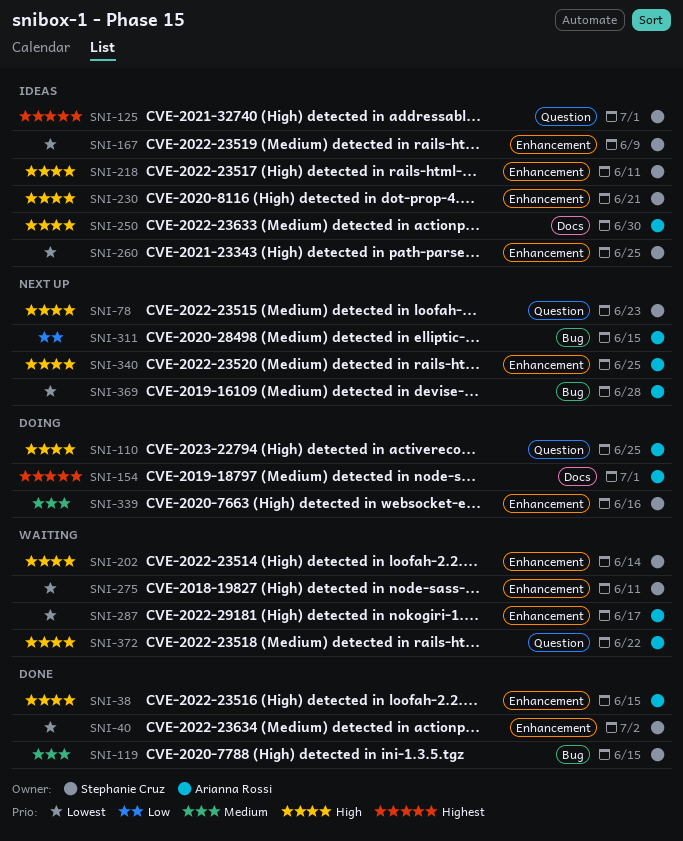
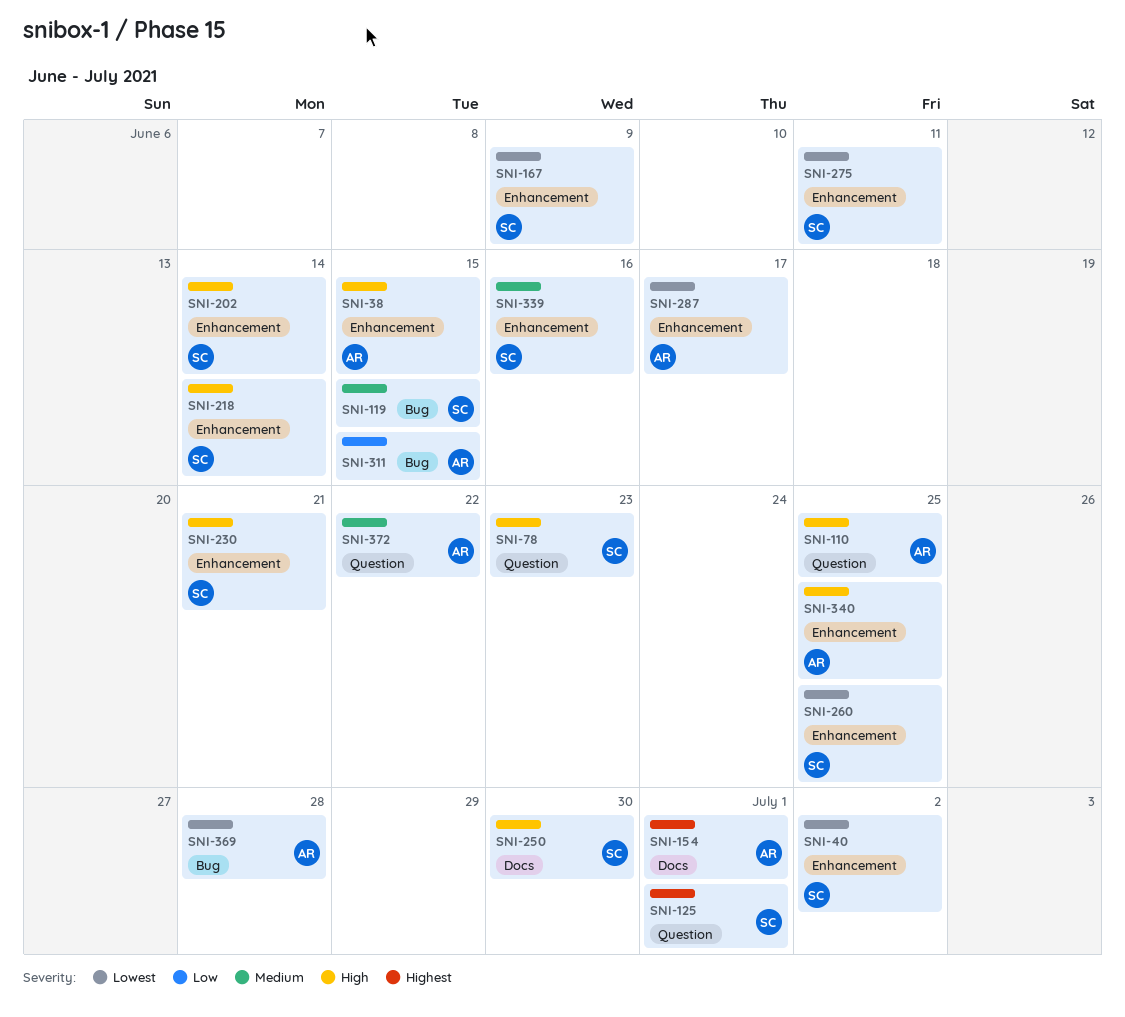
SNI-218, due: Jun 11 -> Jun 14
SNI-250, owner: Arianna Rossi -> Stephanie Cruz
SNI-372, priority: High -> Medium

